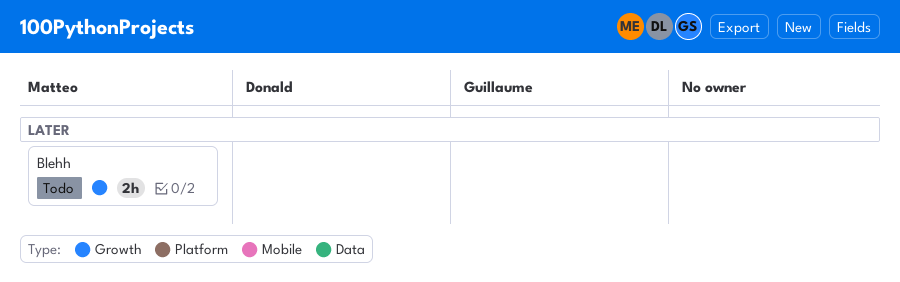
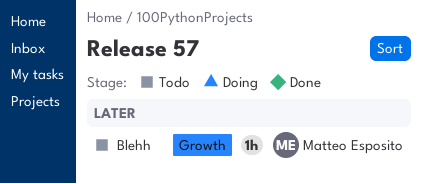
Blehh, estimate: 2h -> 1h

